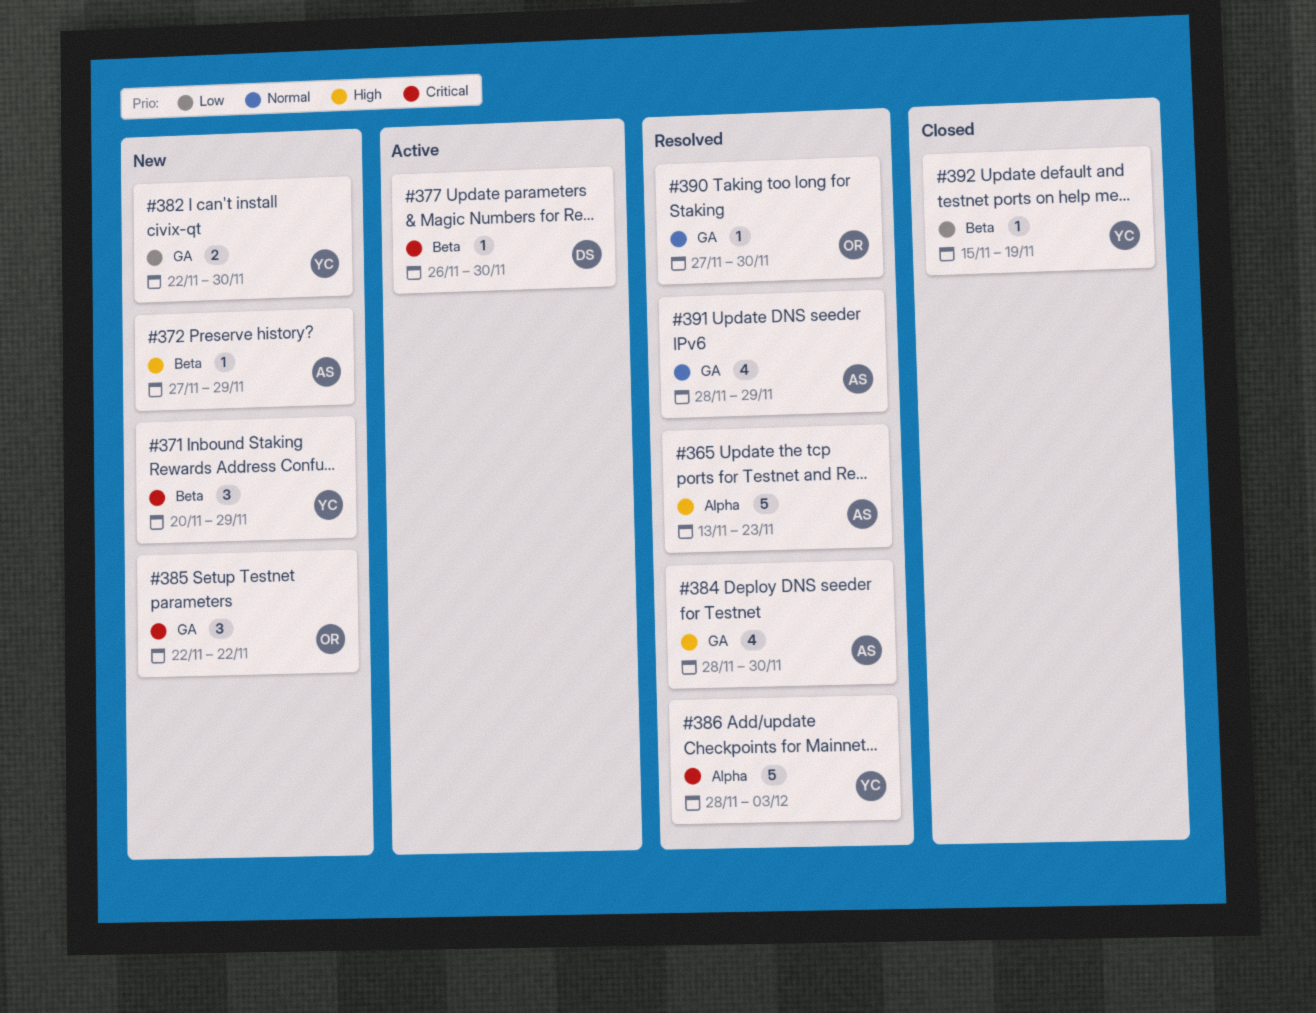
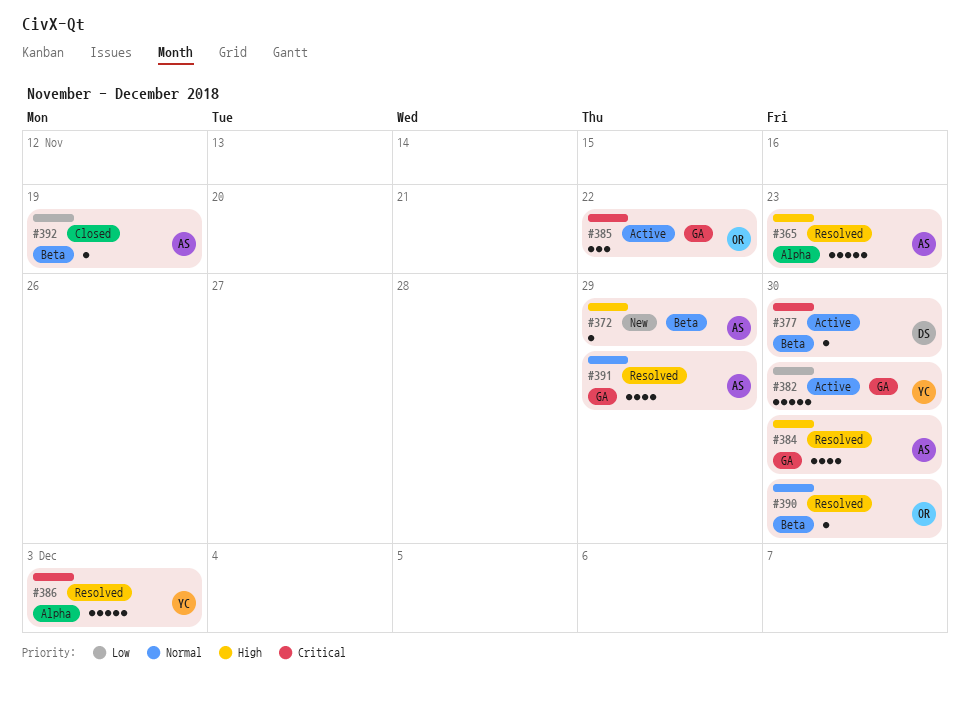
#371: present -> none
#382, status: New -> Active
#382, estimate: 2 -> 5
#385, status: New -> Active
#390, label: GA -> Beta
#392, owner: YC -> AS

